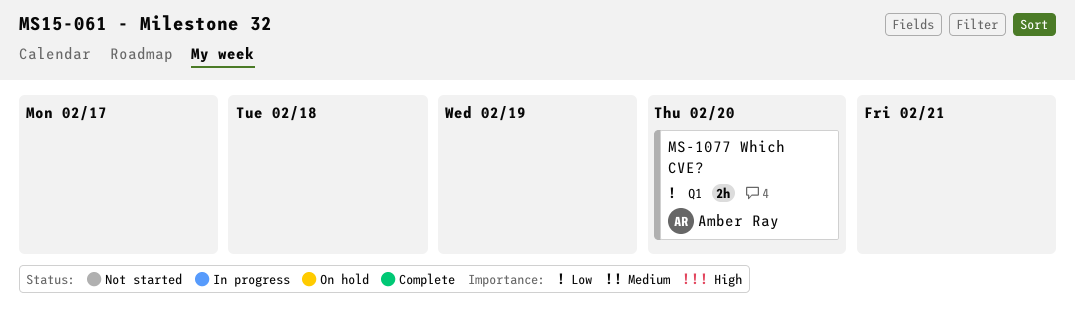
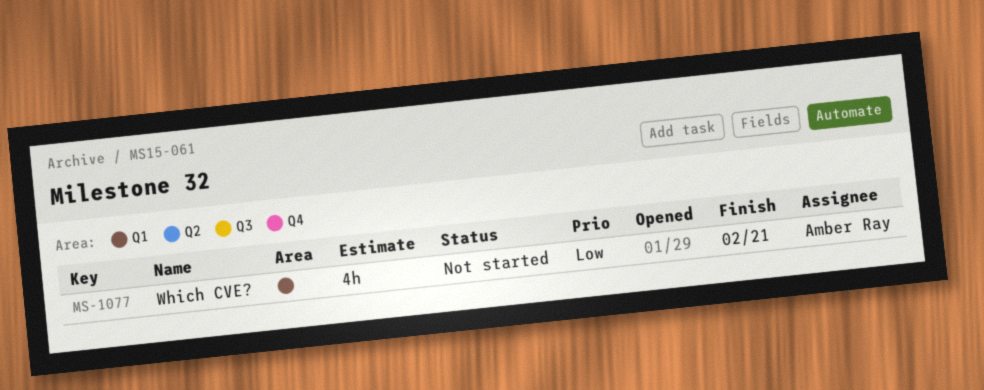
MS-1077, estimate: 2h -> 4h
MS-1077, due: Feb 20 -> Feb 21

